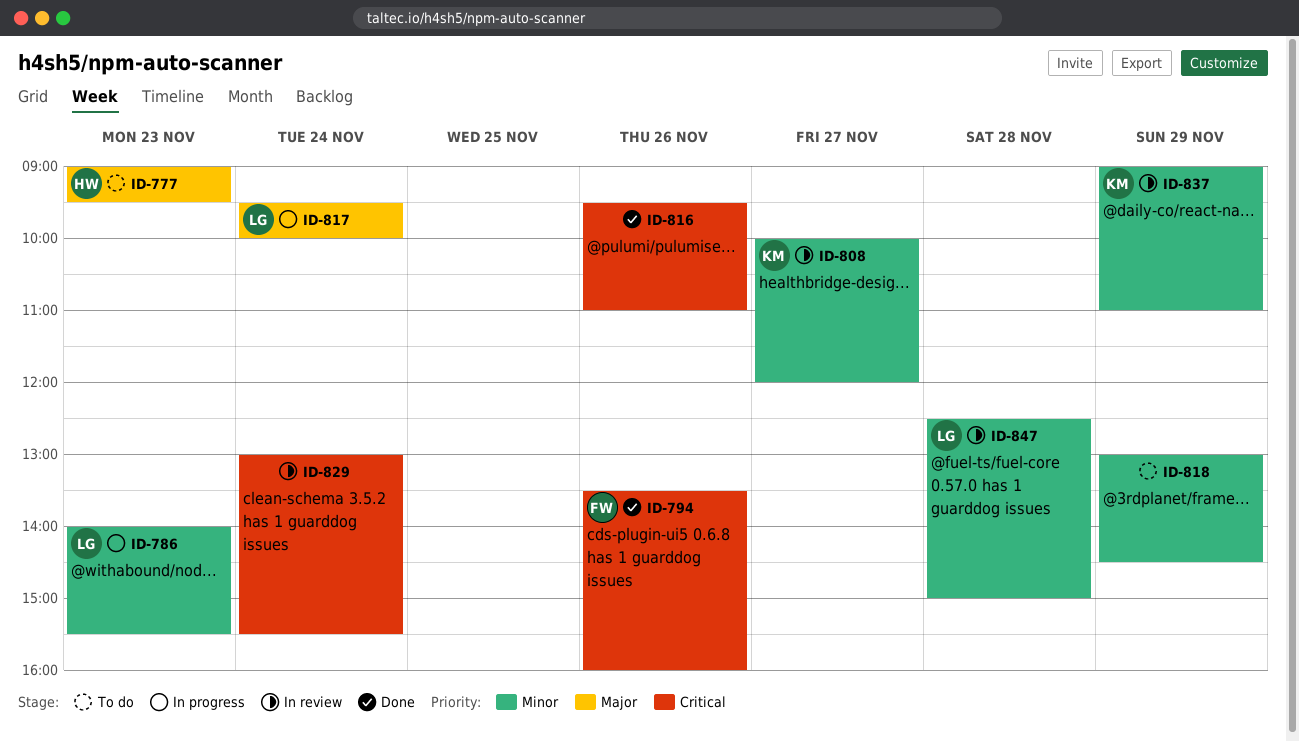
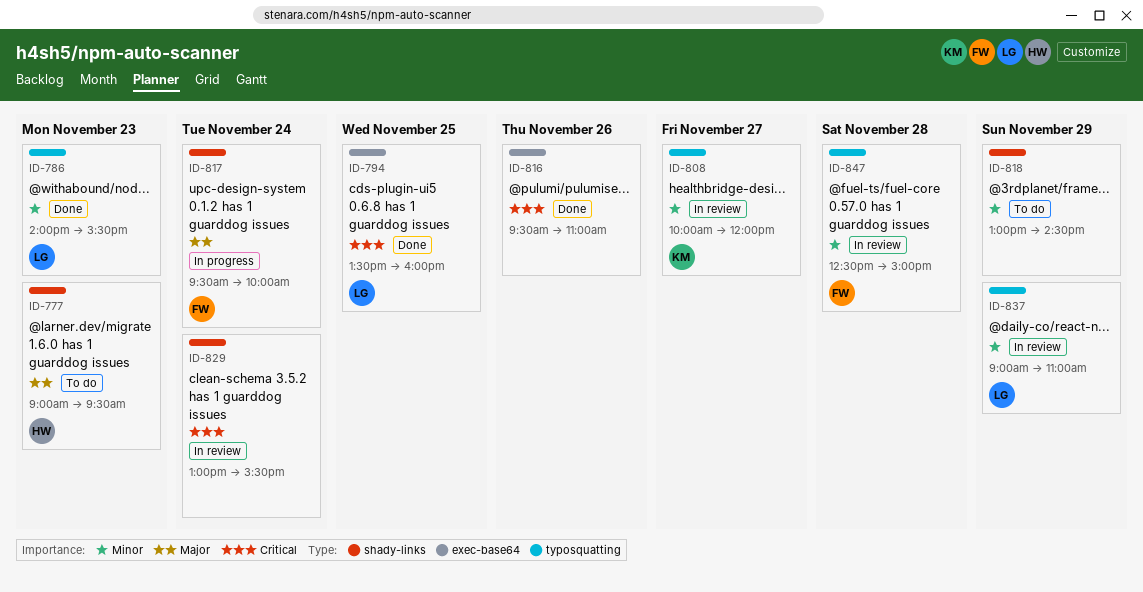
ID-786, status: In progress -> Done
ID-794, owner: FW -> LG
ID-794, day: Nov 26 -> Nov 25
ID-817, owner: LG -> FW
ID-837, owner: KM -> LG
ID-847, owner: LG -> FW

